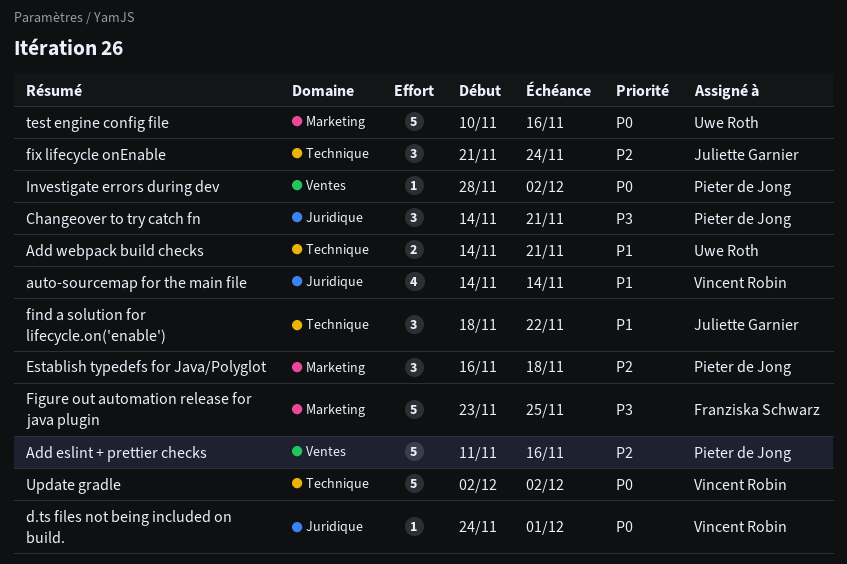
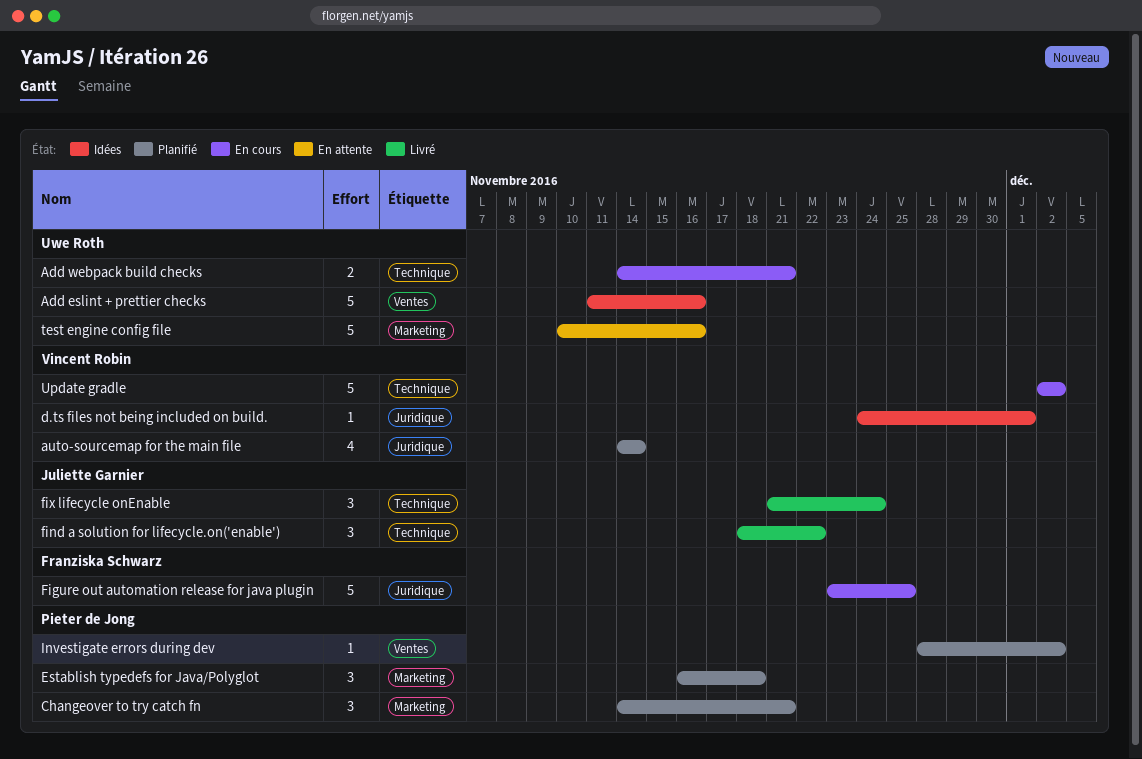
Add eslint + prettier checks, owner: Pieter de Jong -> Uwe Roth
Changeover to try catch fn, label: Juridique -> Marketing
Figure out automation release for java plugin, label: Marketing -> Juridique

